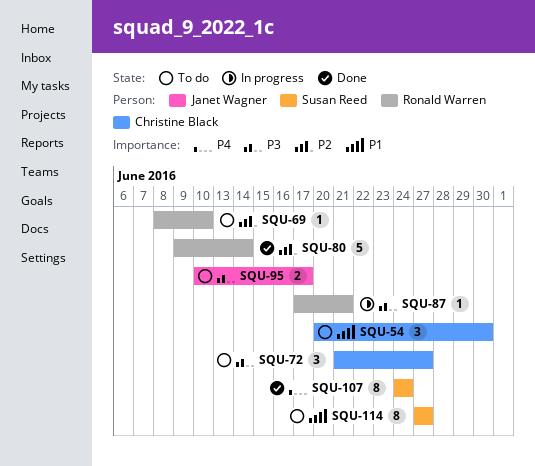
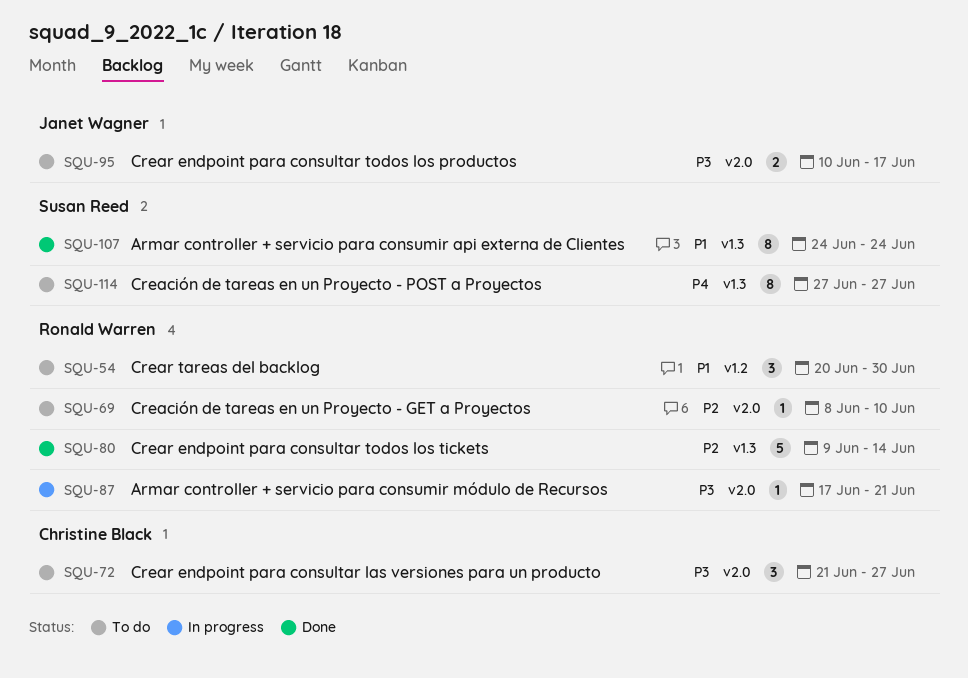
SQU-54, owner: Christine Black -> Ronald Warren
SQU-107, priority: P4 -> P1
SQU-114, priority: P1 -> P4

